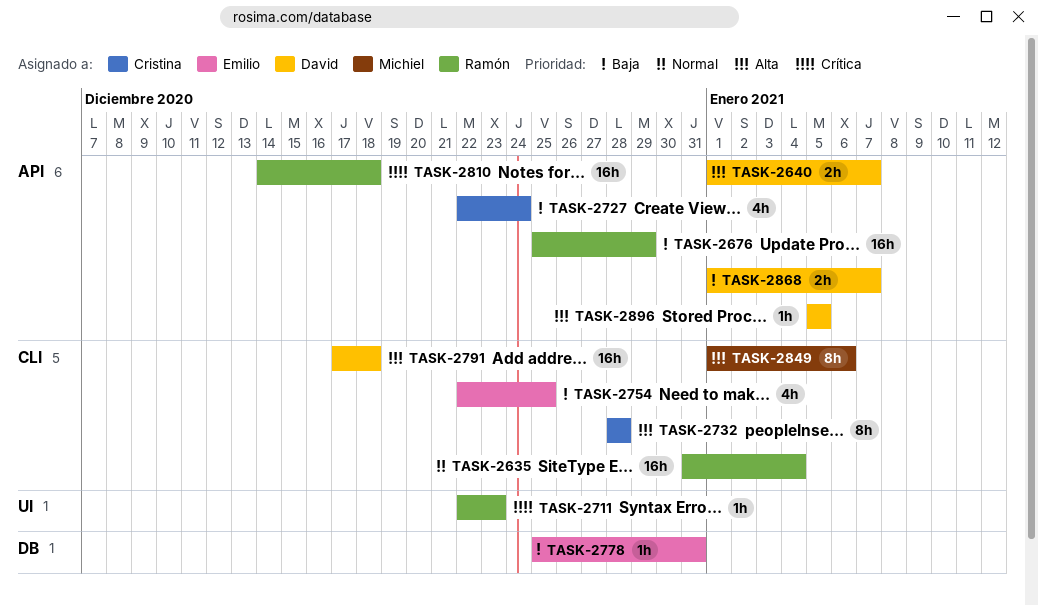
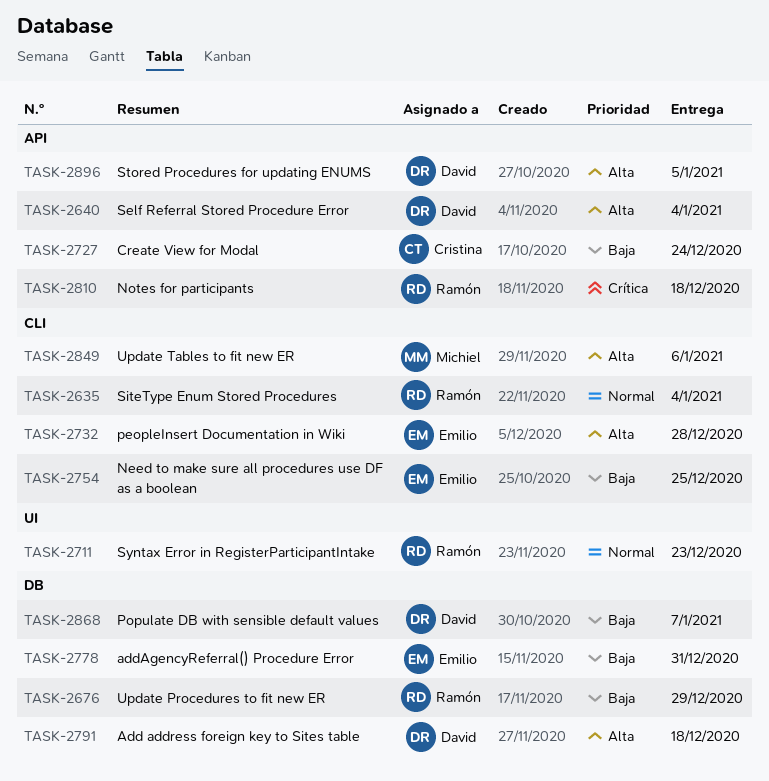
TASK-2640, due: Jan 7 -> Jan 4
TASK-2676, label: API -> DB
TASK-2711, priority: Crítica -> Normal
TASK-2732, owner: Cristina -> Emilio
TASK-2791, label: CLI -> DB
TASK-2868, label: API -> DB

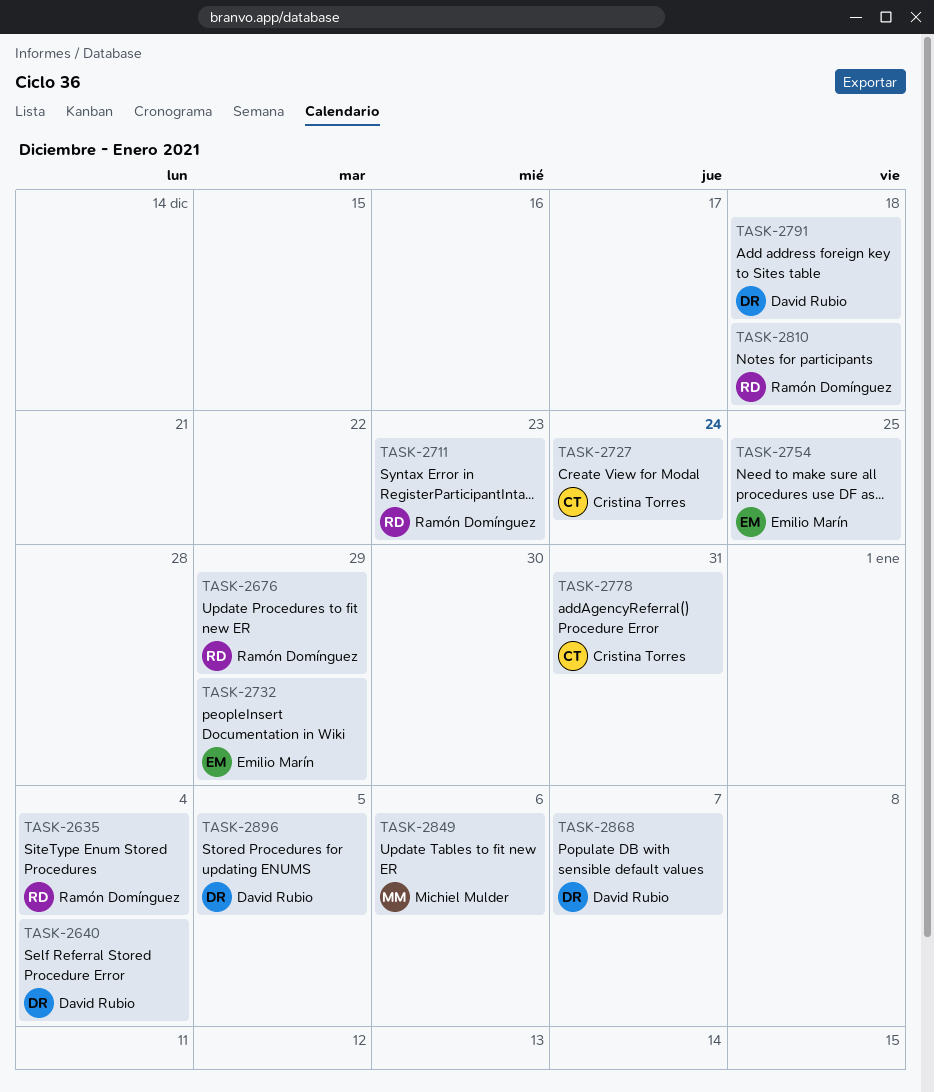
TASK-2732, due: Dec 28 -> Dec 29
TASK-2778, owner: Emilio Marín -> Cristina Torres

